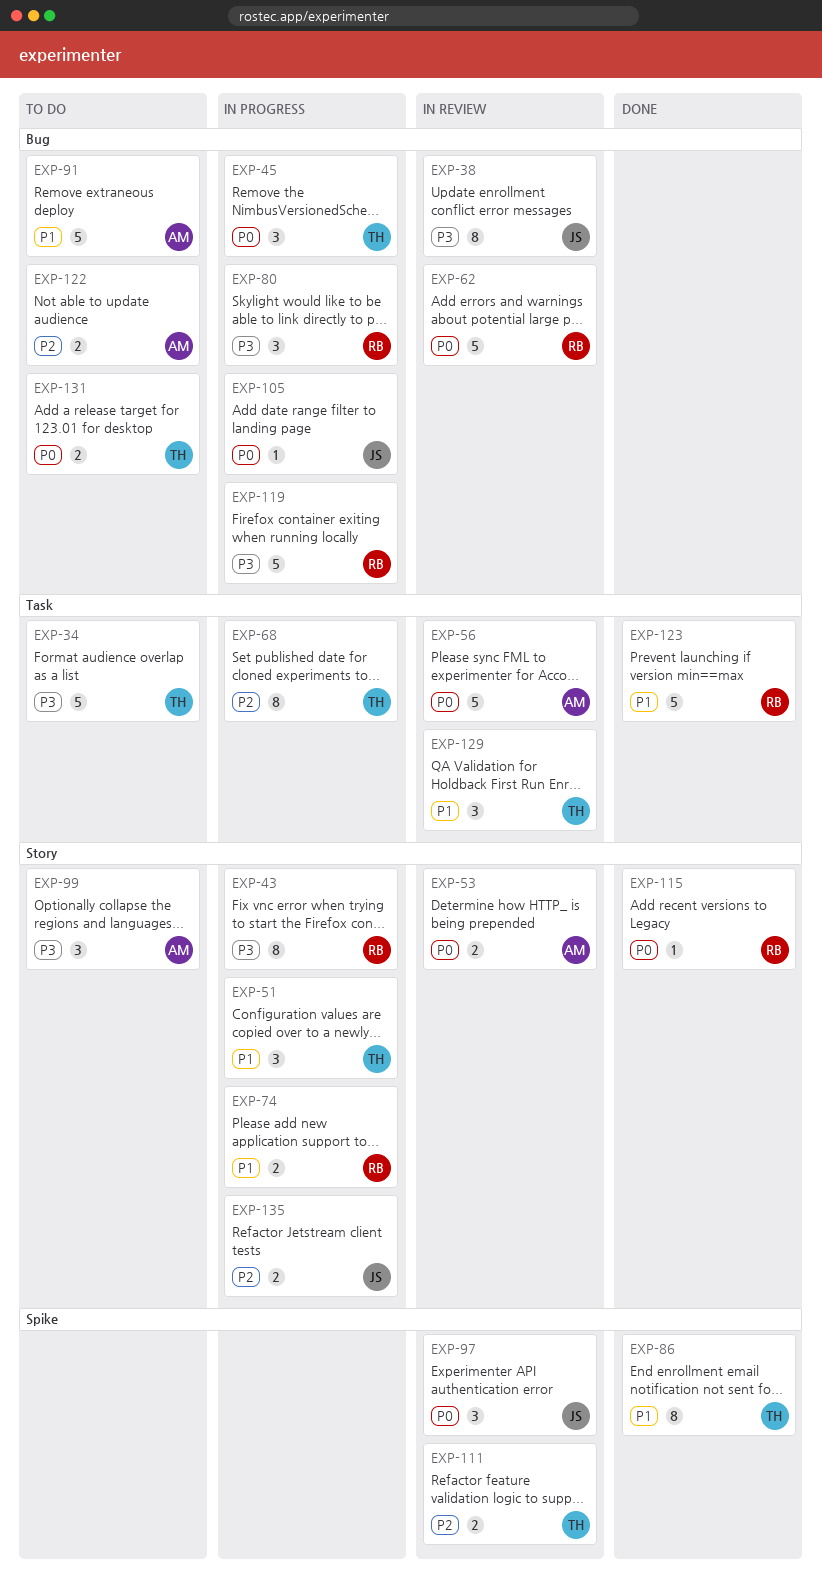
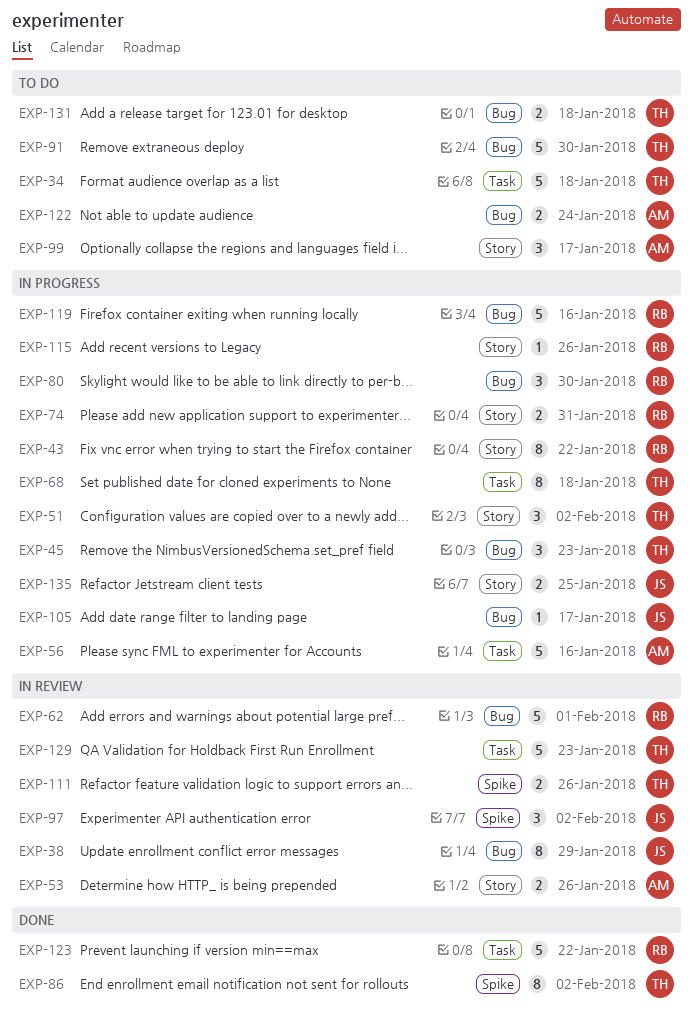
EXP-56, status: In review -> In progress
EXP-91, owner: AM -> TH
EXP-115, status: Done -> In progress
EXP-129, estimate: 3 -> 5

